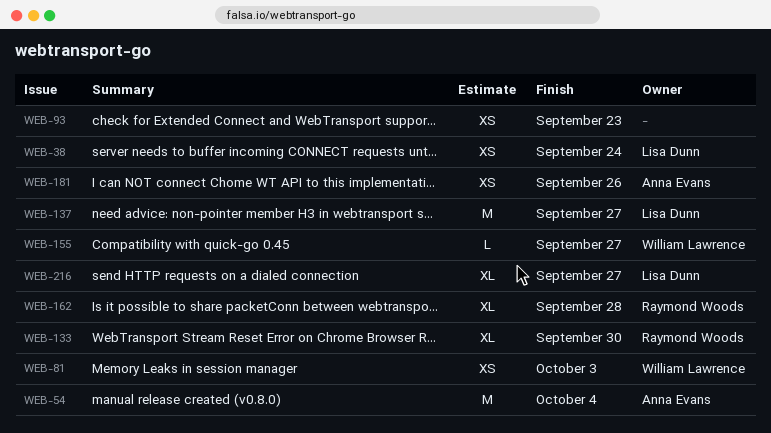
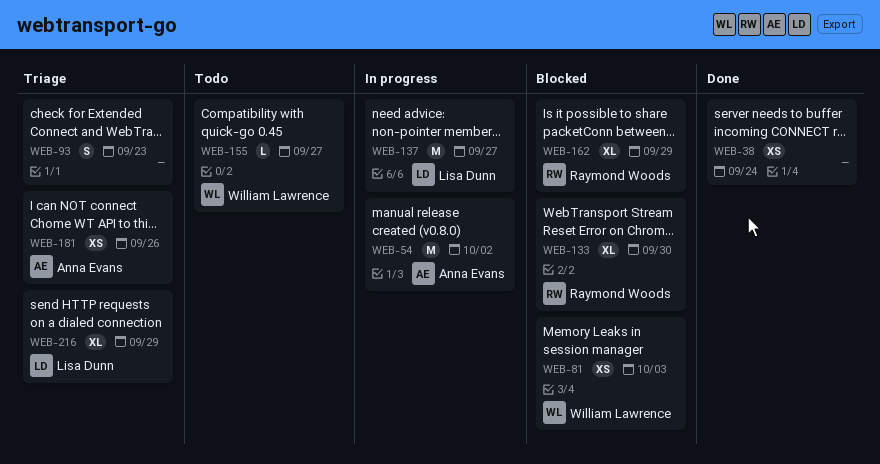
WEB-38, owner: Lisa Dunn -> none
WEB-54, due: Oct 4 -> Oct 2
WEB-93, estimate: XS -> S
WEB-162, due: Sep 28 -> Sep 29
WEB-216, due: Sep 27 -> Sep 29

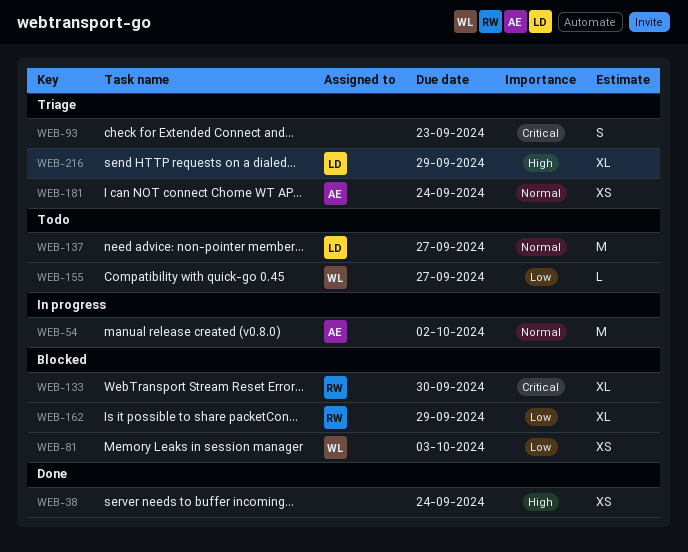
WEB-137, status: In progress -> Todo
WEB-181, due: Sep 26 -> Sep 24

